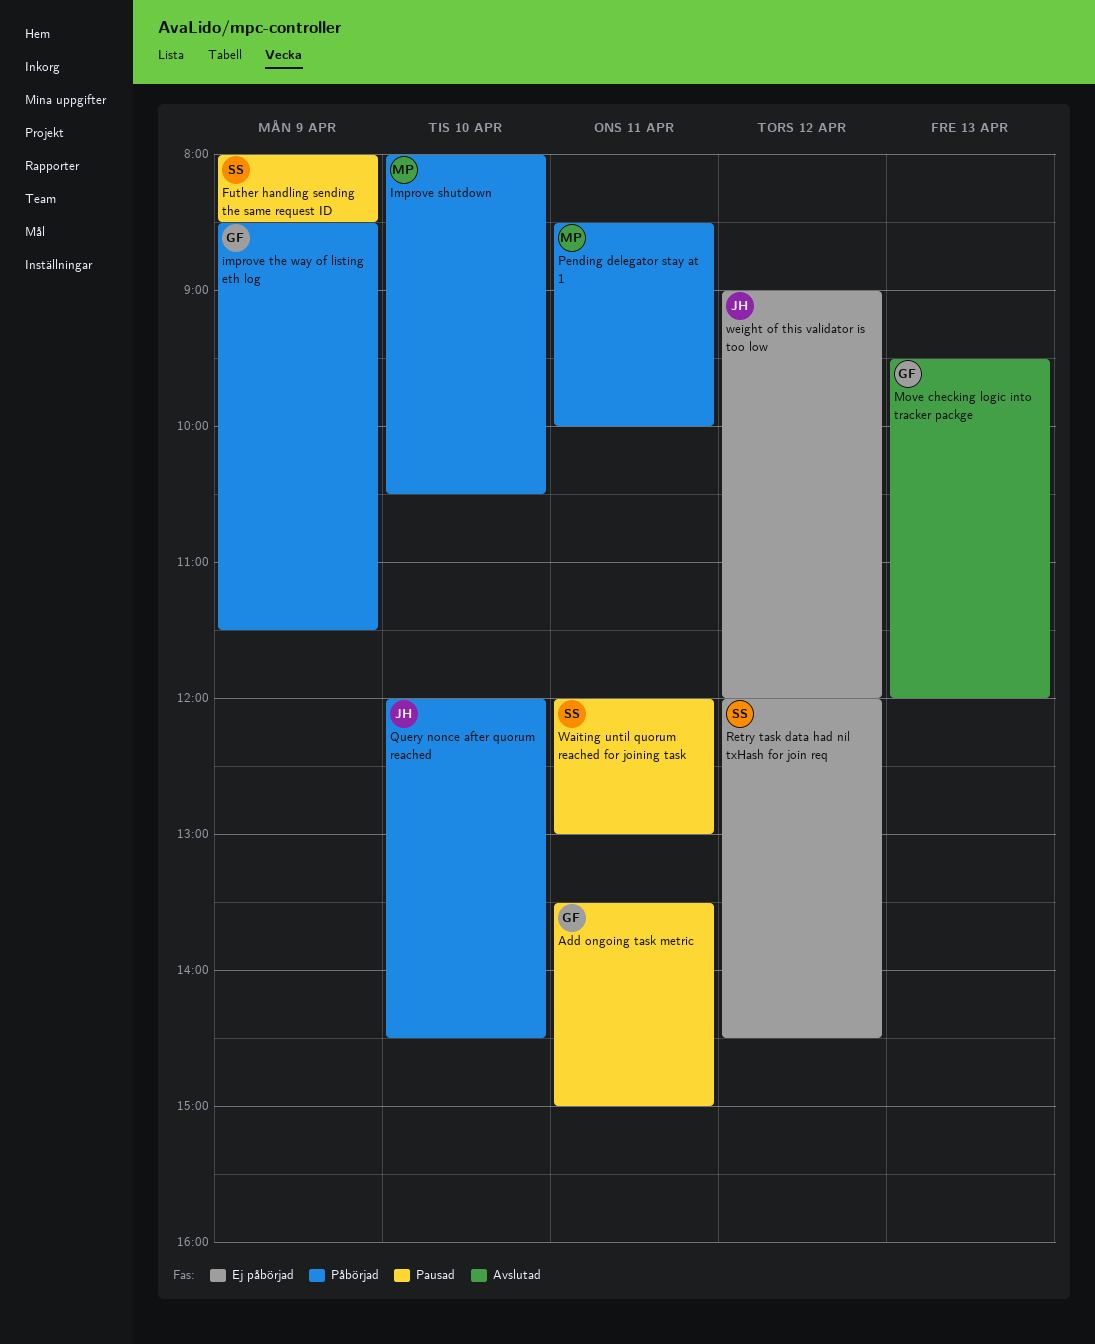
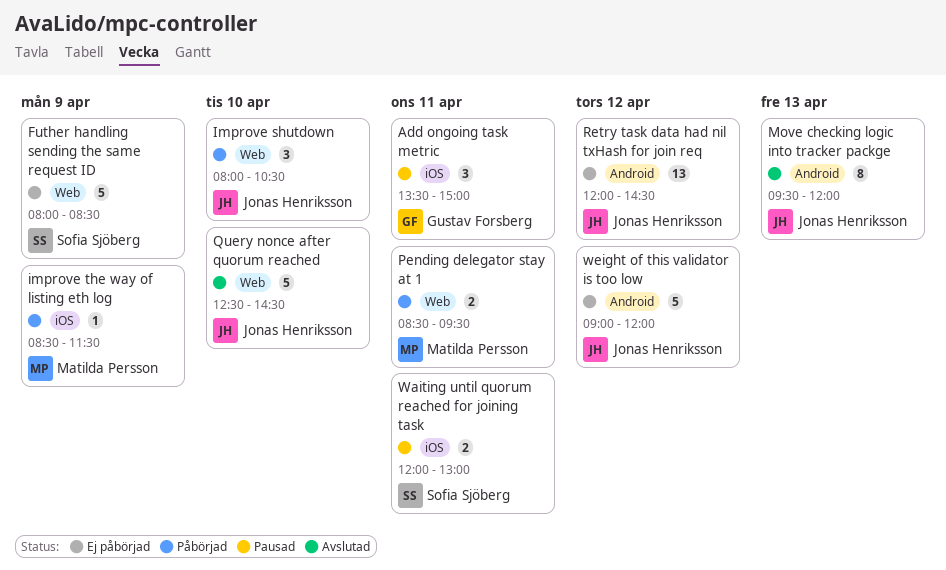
Futher handling sending the same request ID, status: Pausad -> Ej påbörjad
Improve shutdown, owner: Matilda Persson -> Jonas Henriksson
improve the way of listing eth log, owner: Gustav Forsberg -> Matilda Persson
Move checking logic into tracker packge, owner: Gustav Forsberg -> Jonas Henriksson
Pending delegator stay at 1, ends: 10:00 -> 09:30
Query nonce after quorum reached, status: Påbörjad -> Avslutad
Query nonce after quorum reached, begins: 12:00 -> 12:30
Retry task data had nil txHash for join req, owner: Sofia Sjöberg -> Jonas Henriksson

